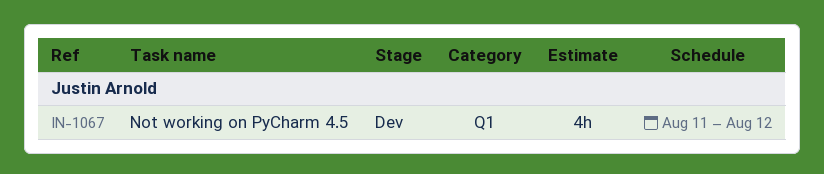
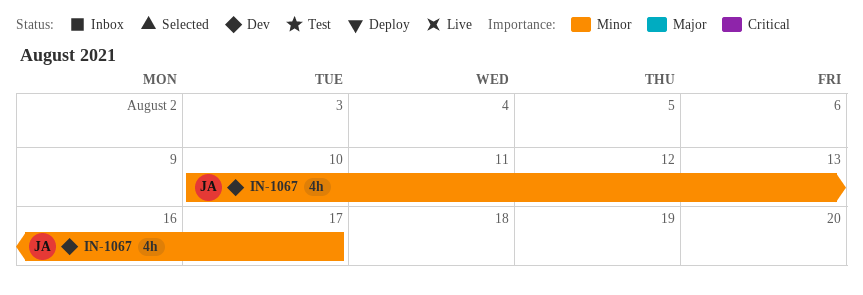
IN-1067, start: Aug 11 -> Aug 10
IN-1067, due: Aug 12 -> Aug 17

